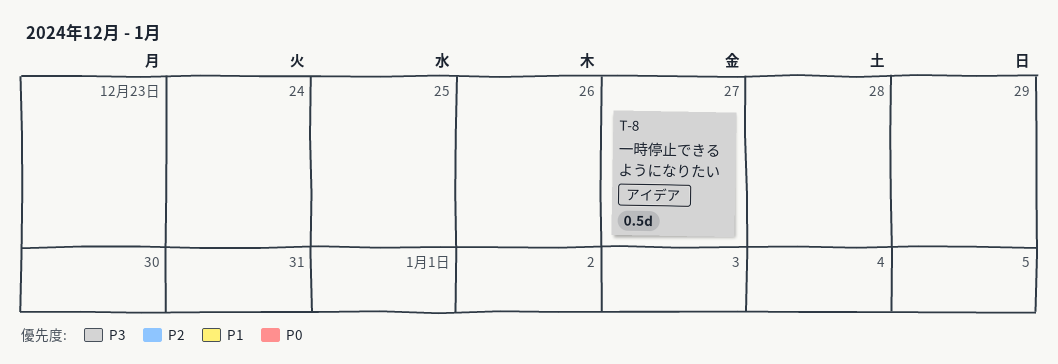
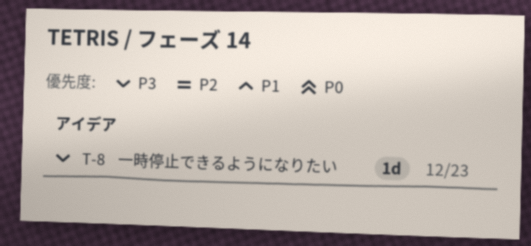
T-8, estimate: 0.5d -> 1d
T-8, due: Dec 27 -> Dec 23

